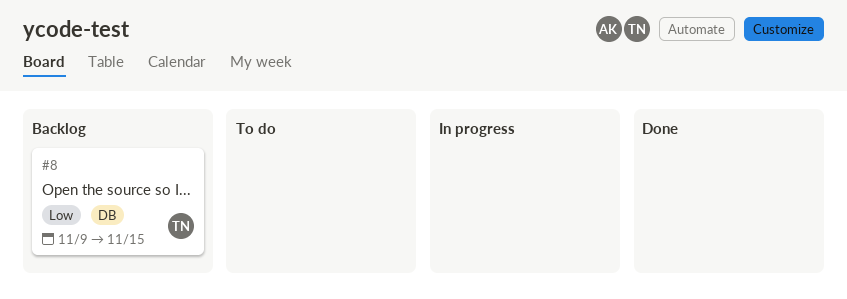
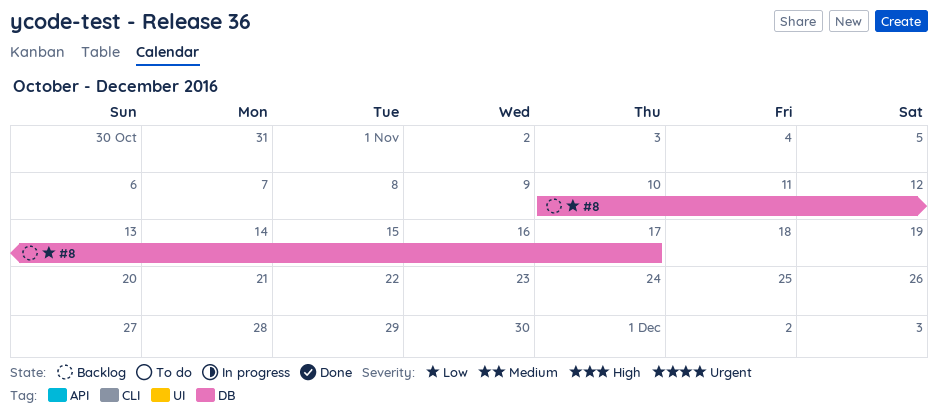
#8, start: Nov 9 -> Nov 10
#8, due: Nov 15 -> Nov 17

